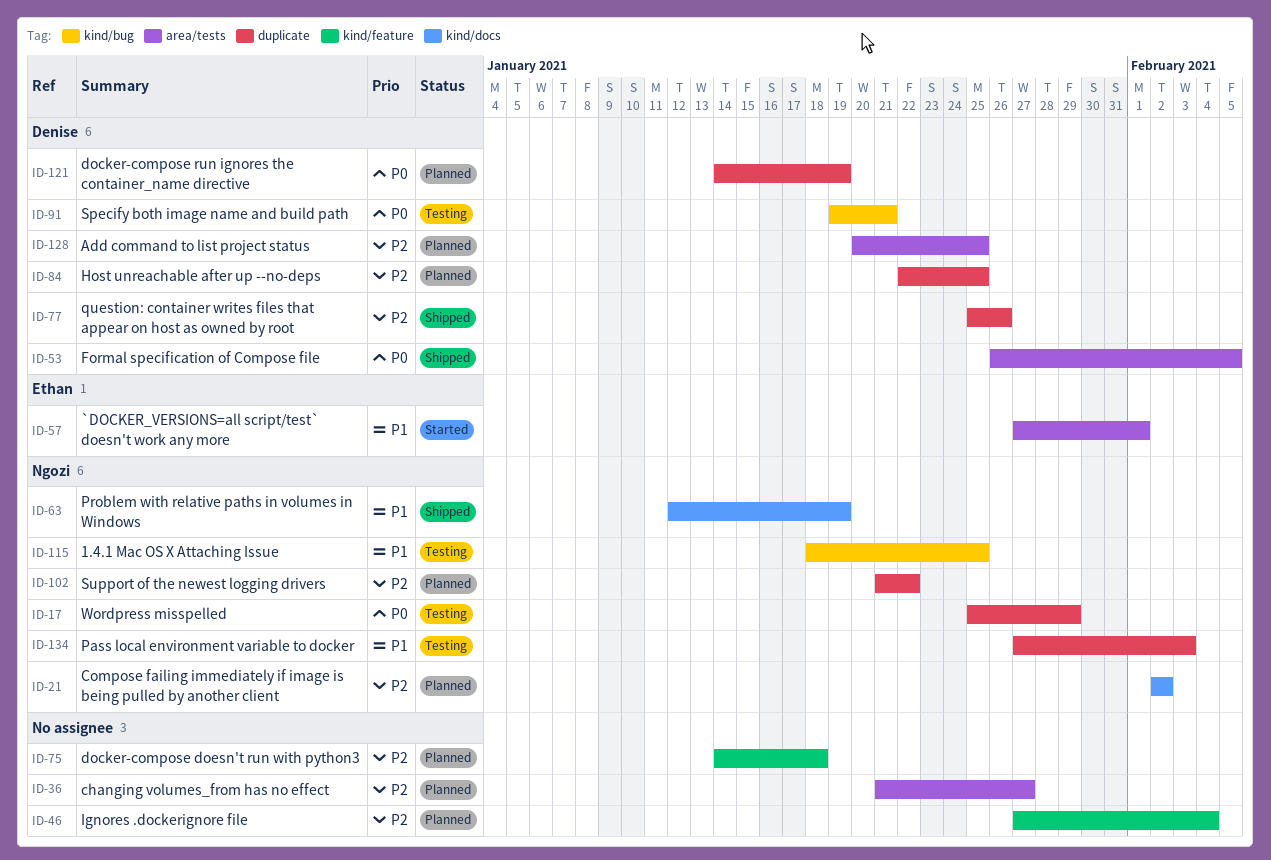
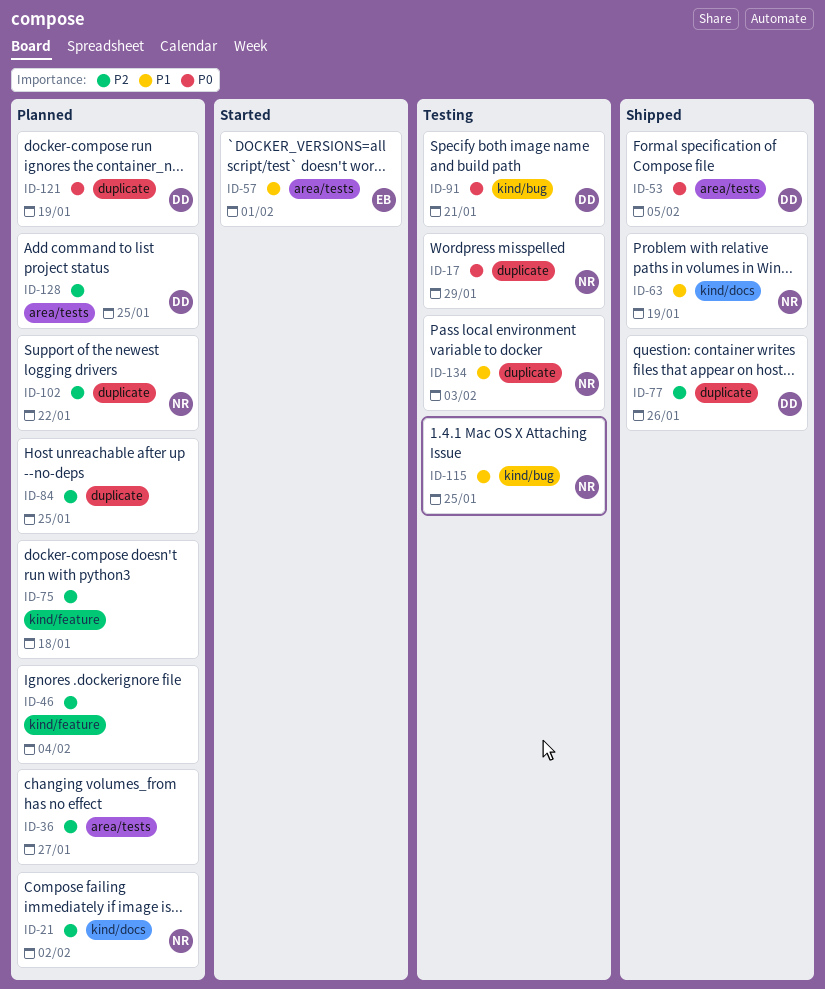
ID-84, owner: Denise -> none

